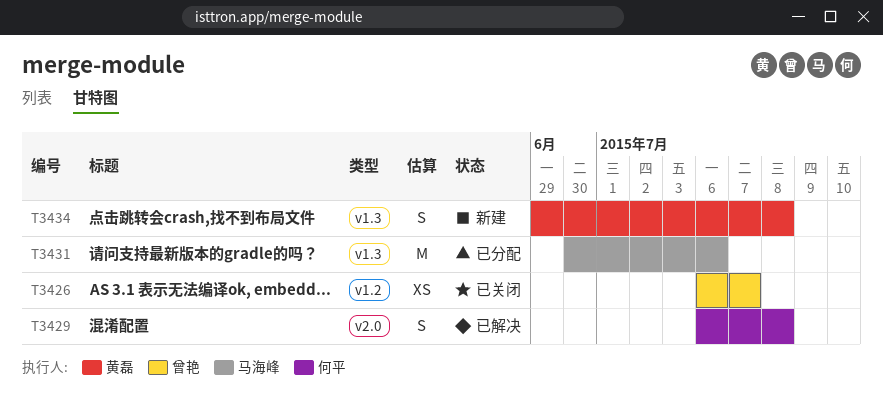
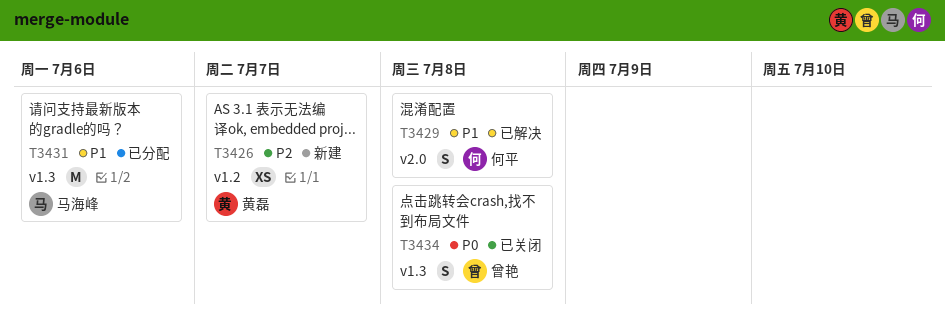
T3426, status: 已关闭 -> 新建
T3426, owner: 曾艳 -> 黄磊
T3434, status: 新建 -> 已关闭
T3434, owner: 黄磊 -> 曾艳

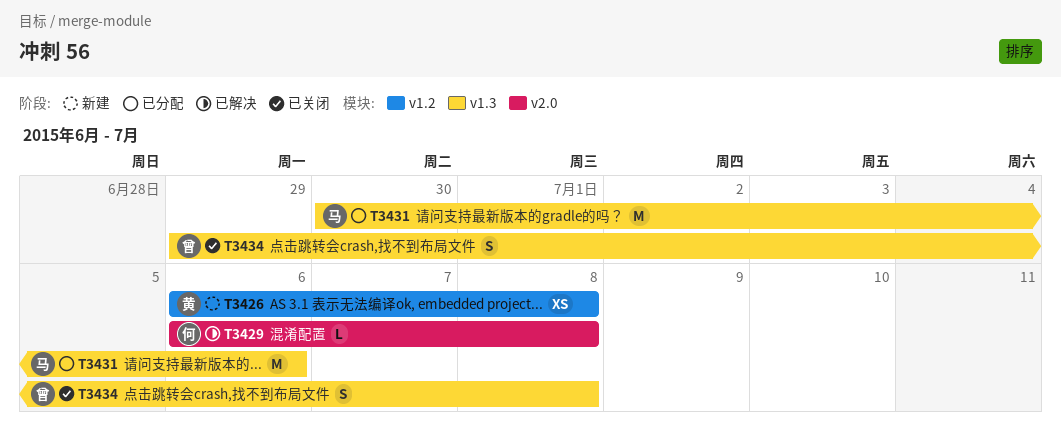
T3426, due: Jul 7 -> Jul 8
T3429, estimate: S -> L

